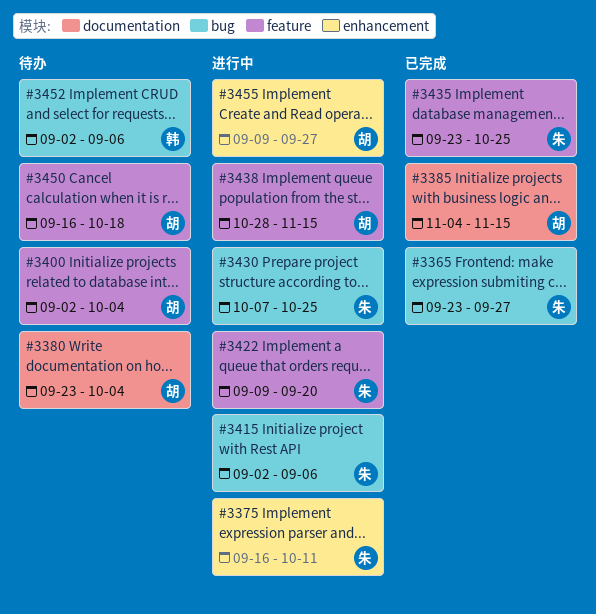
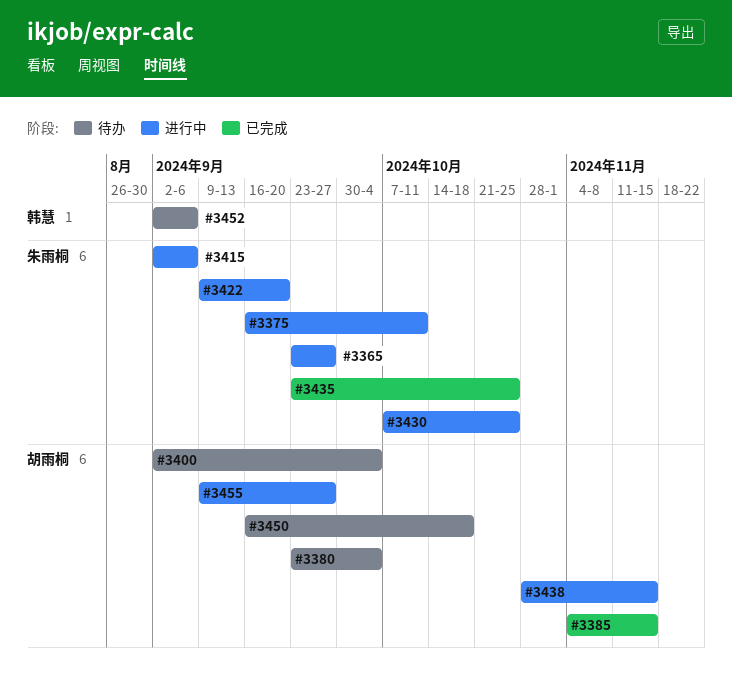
#3365, status: 已完成 -> 进行中

